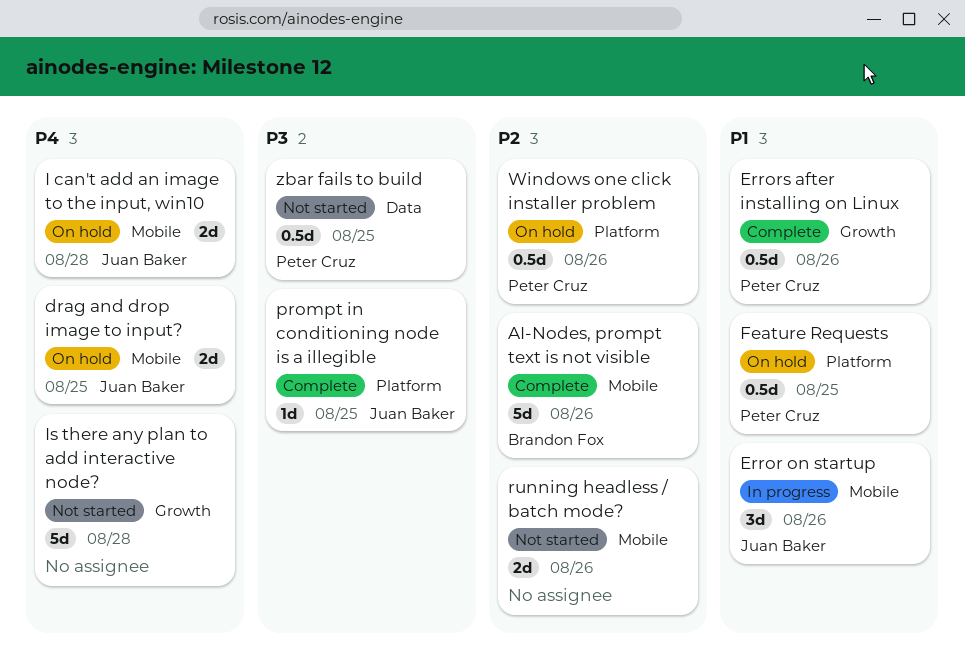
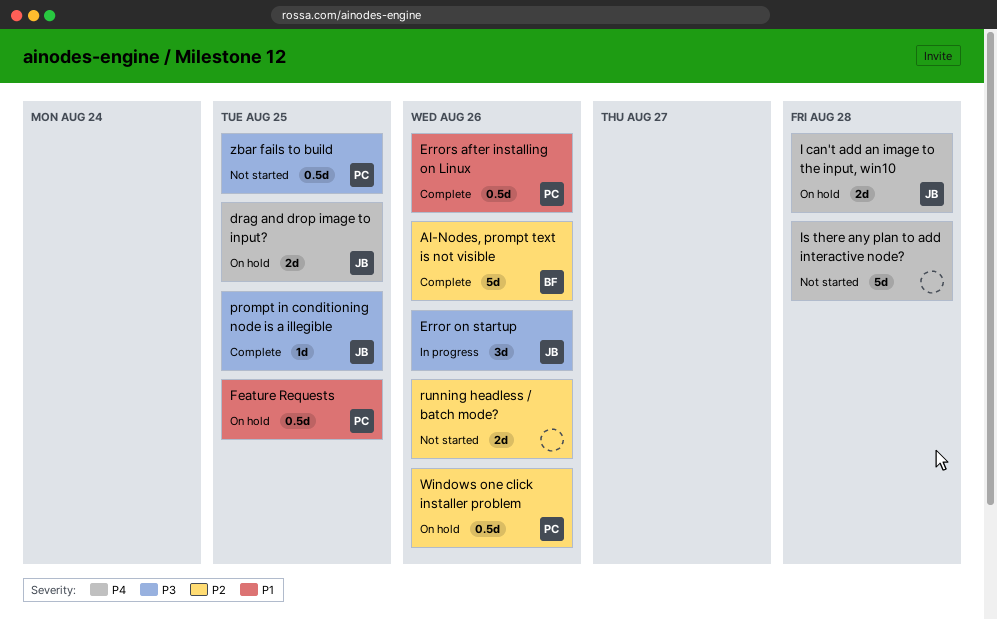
Error on startup, priority: P1 -> P3

